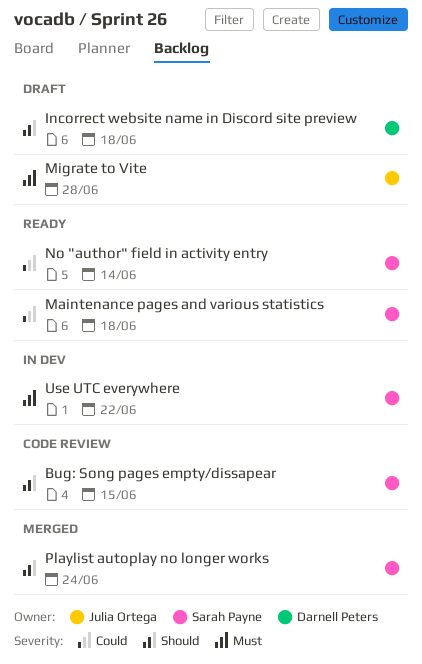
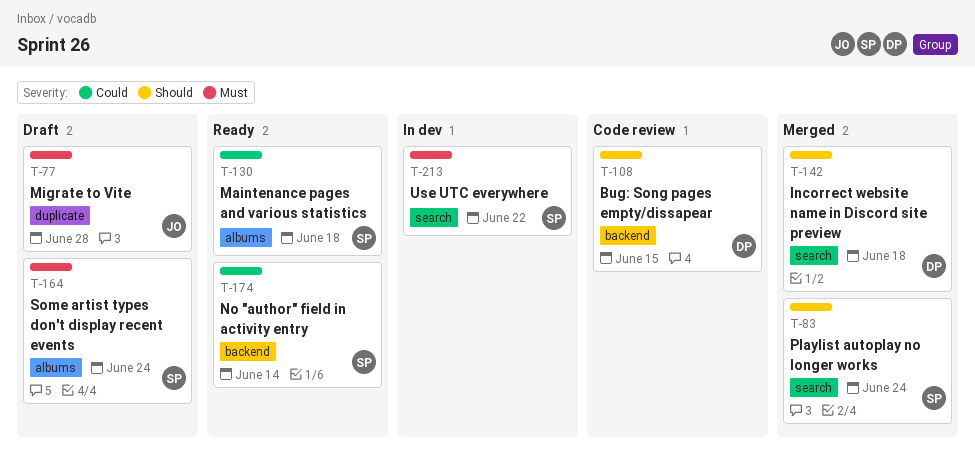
Bug: Song pages empty/dissapear, owner: Sarah Payne -> Darnell Peters
Incorrect website name in Discord site preview, status: Draft -> Merged
Some artist types don't display recent events: none -> present

